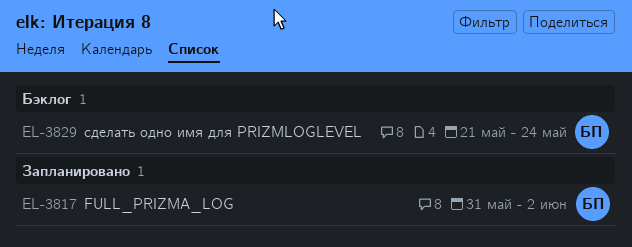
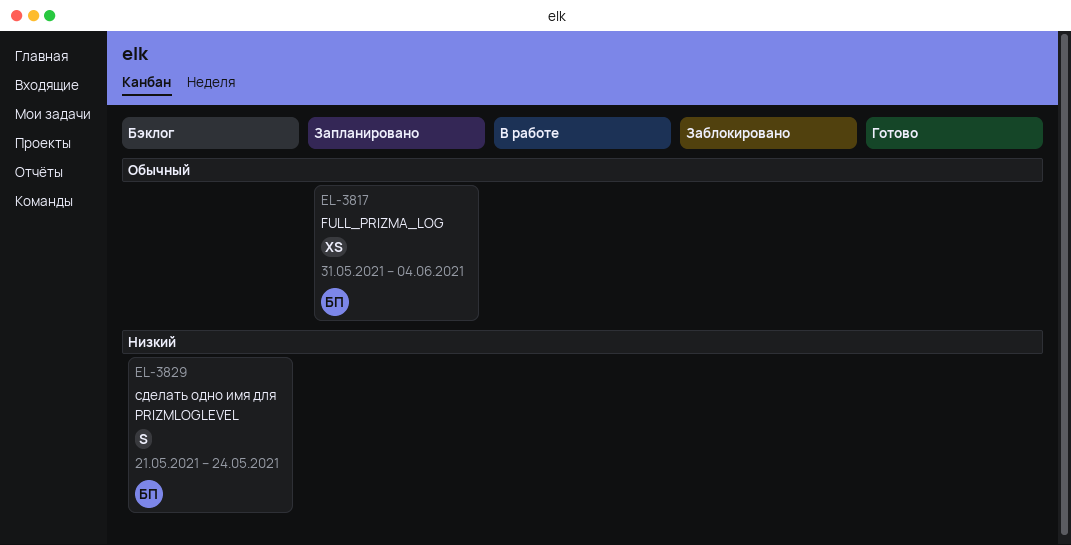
EL-3817, due: Jun 2 -> Jun 4

